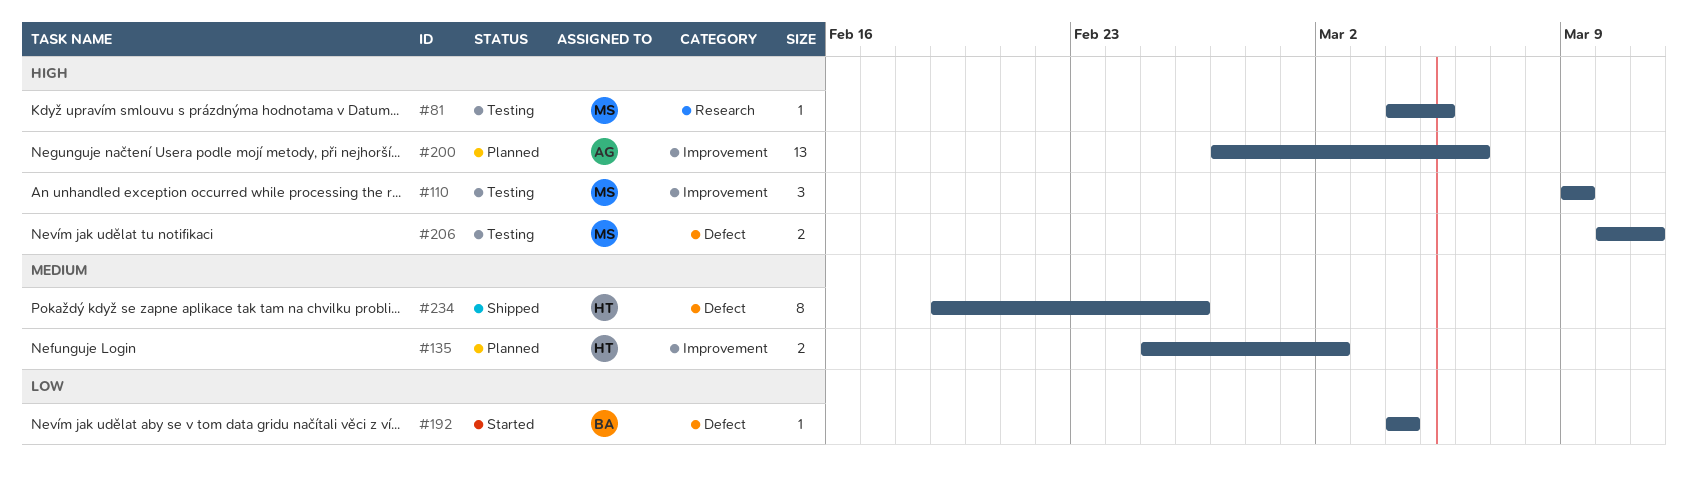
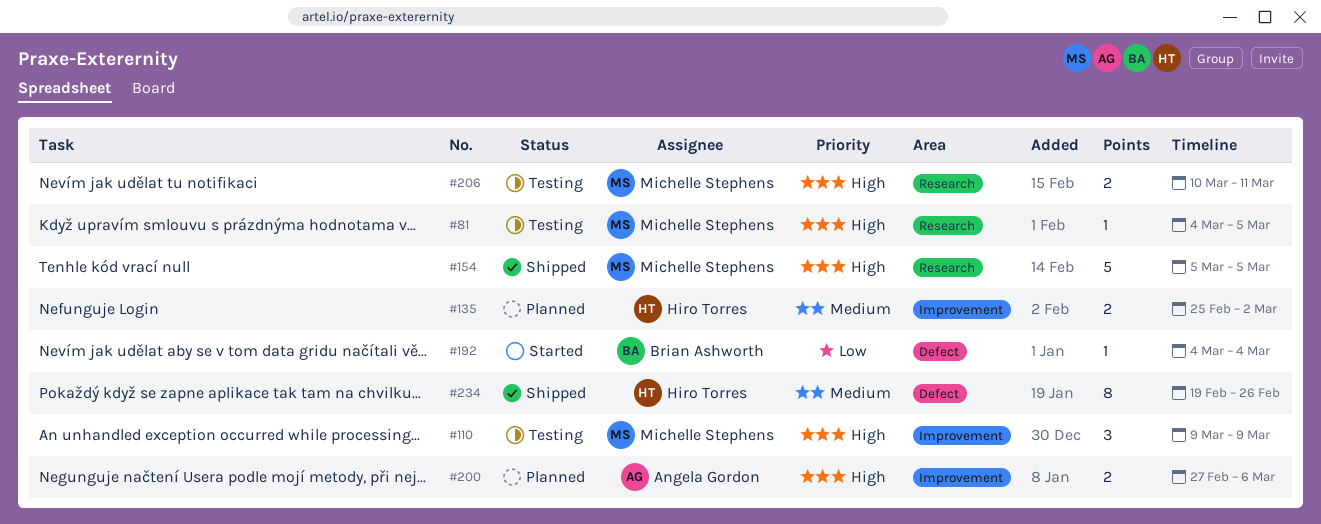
#154: none -> present
#200, estimate: 13 -> 2
#206, label: Defect -> Research

